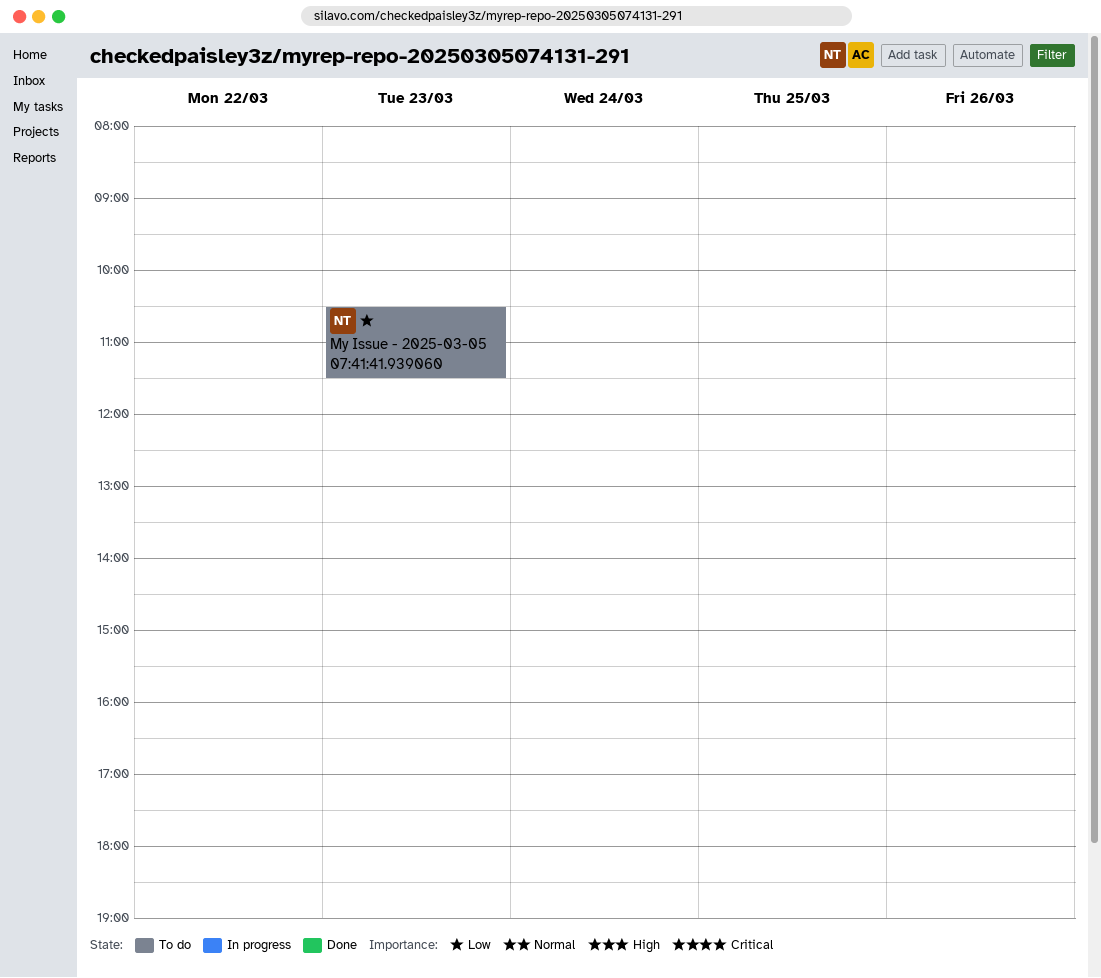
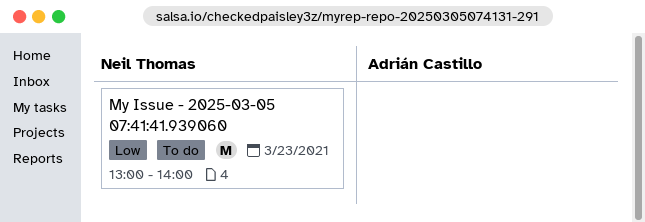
My Issue - 2025-03-05 07:41:41.939060, begins: 10:30 -> 13:00
My Issue - 2025-03-05 07:41:41.939060, ends: 11:30 -> 14:00

